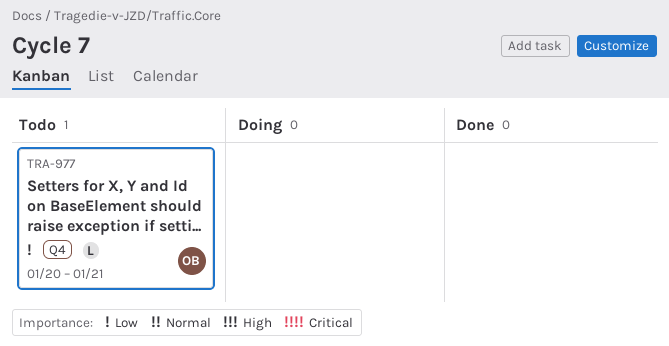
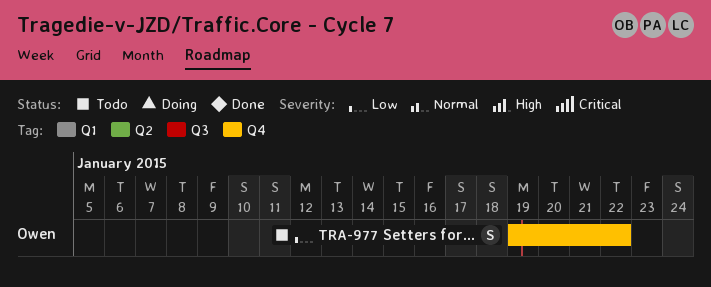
TRA-977, estimate: L -> S
TRA-977, start: Jan 20 -> Jan 19
TRA-977, due: Jan 21 -> Jan 22

